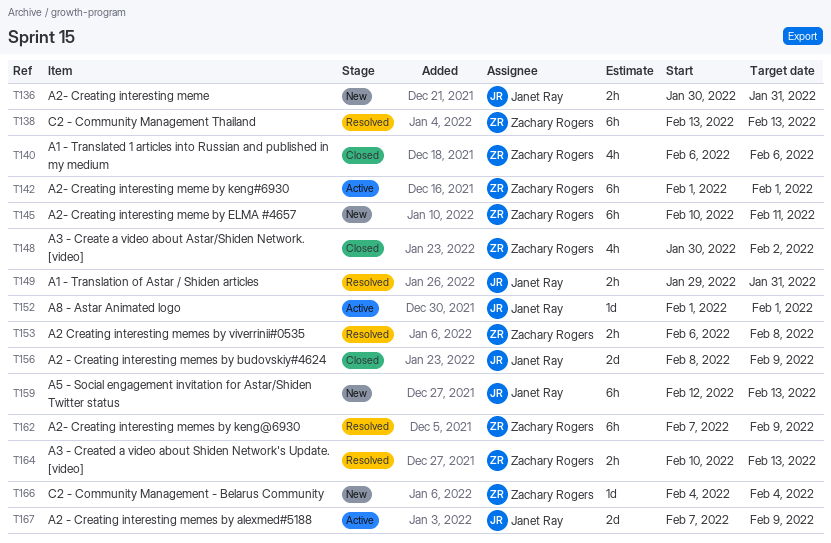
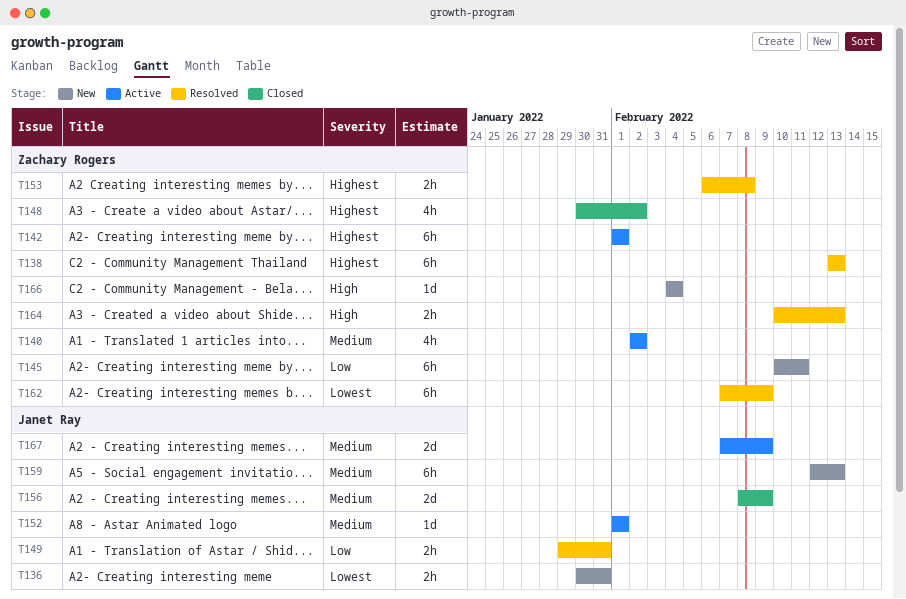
T140, status: Closed -> Active
T140, start: Feb 6 -> Feb 2
T140, due: Feb 6 -> Feb 2

